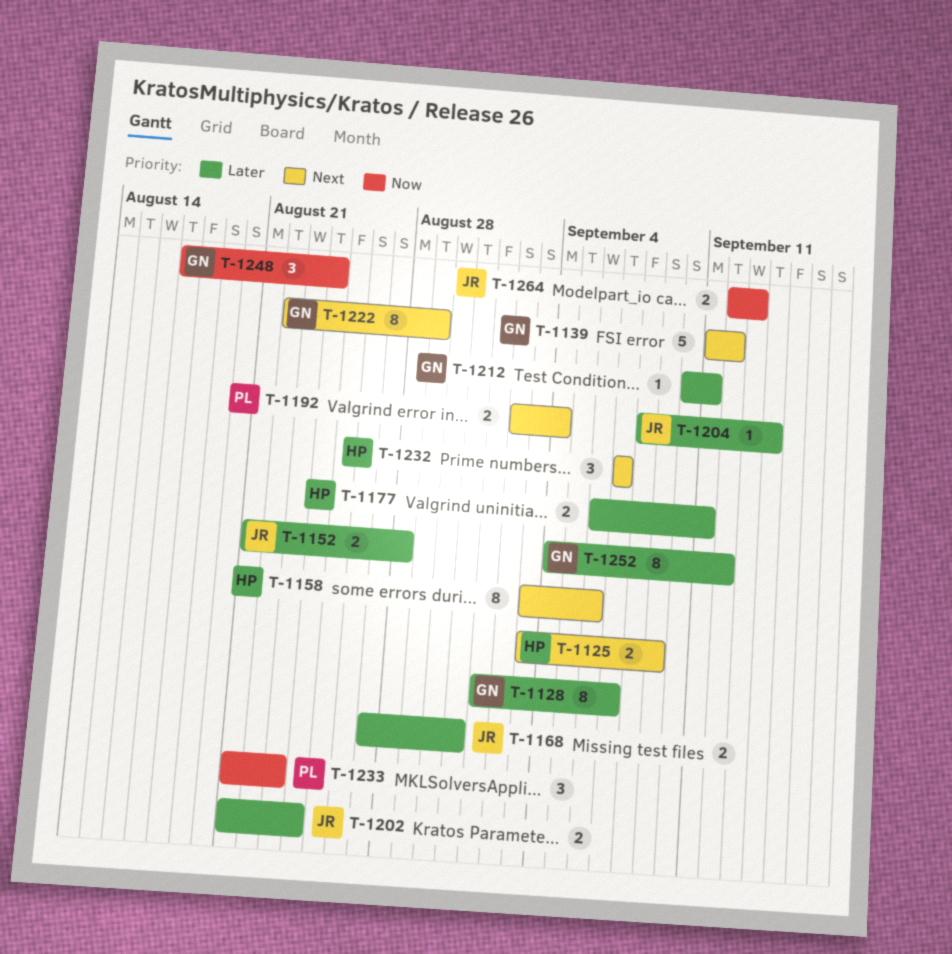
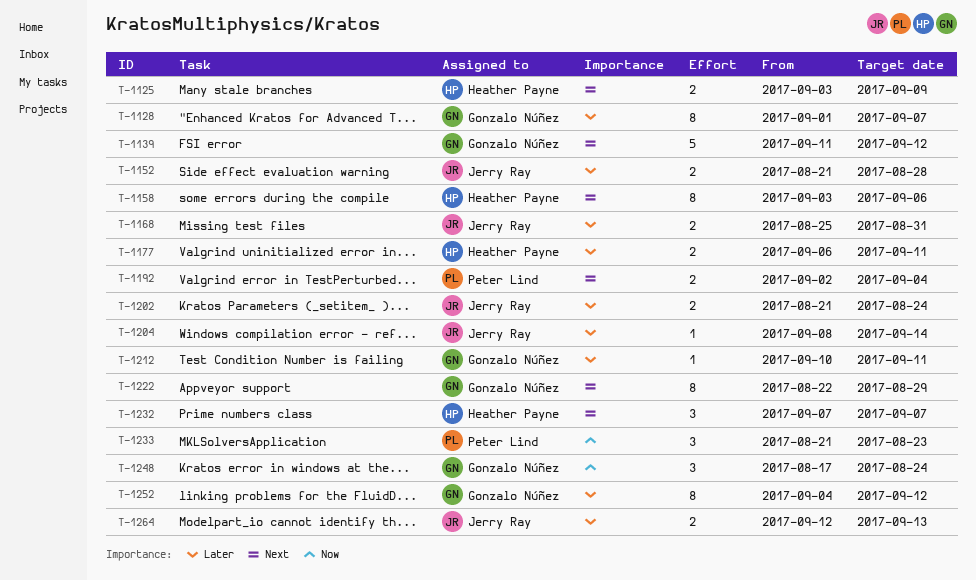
T-1168, start: Aug 27 -> Aug 25
T-1264, priority: Now -> Later

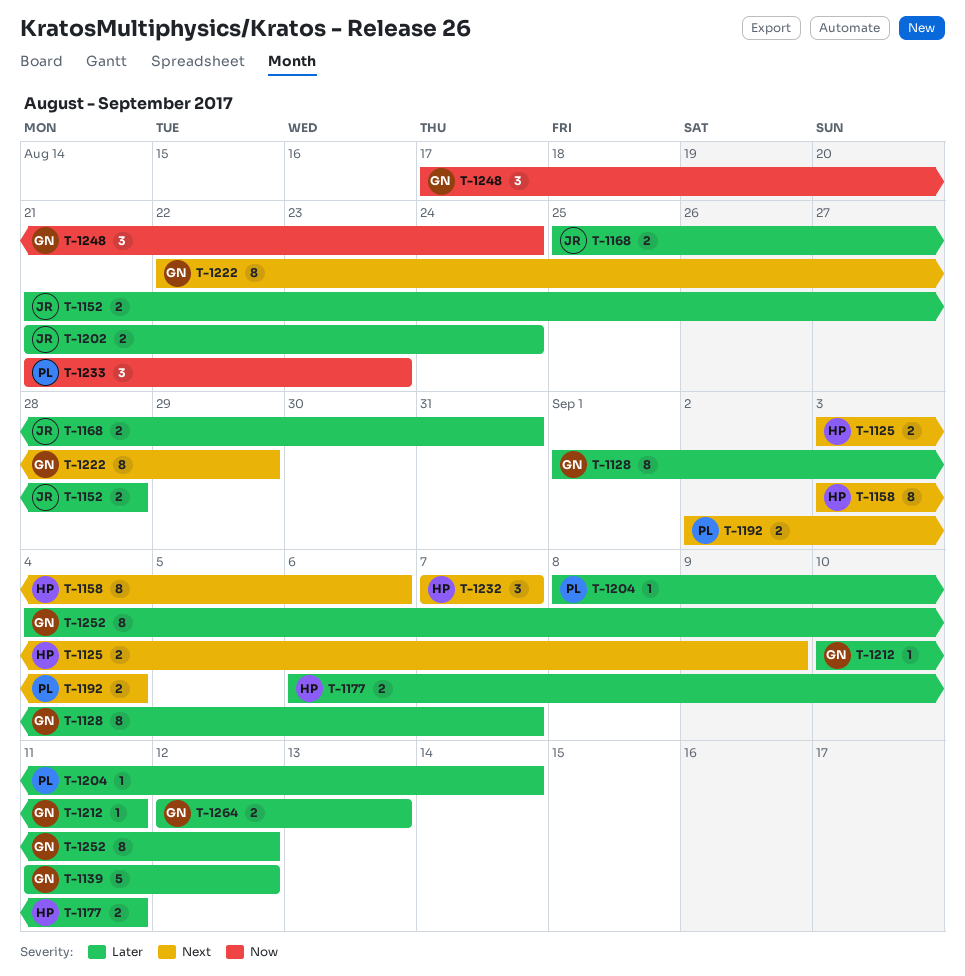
T-1139, priority: Next -> Later
T-1204, owner: Jerry Ray -> Peter Lind
T-1264, owner: Jerry Ray -> Gonzalo Núñez

